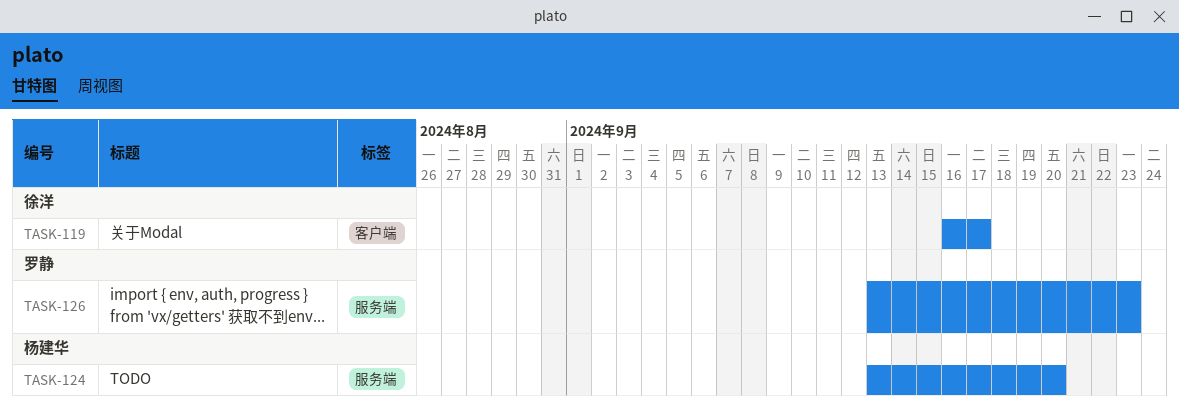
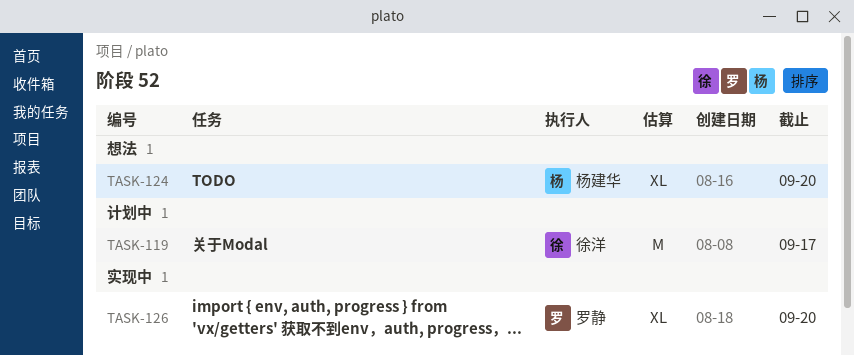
TASK-126, due: Sep 23 -> Sep 20

